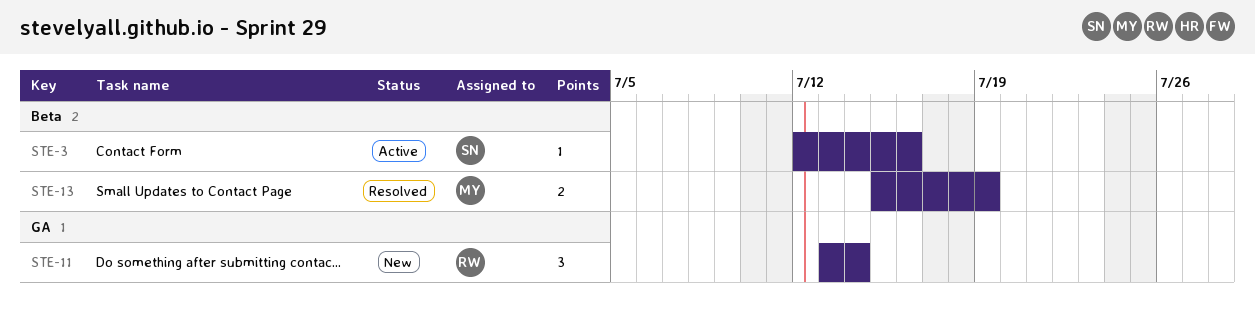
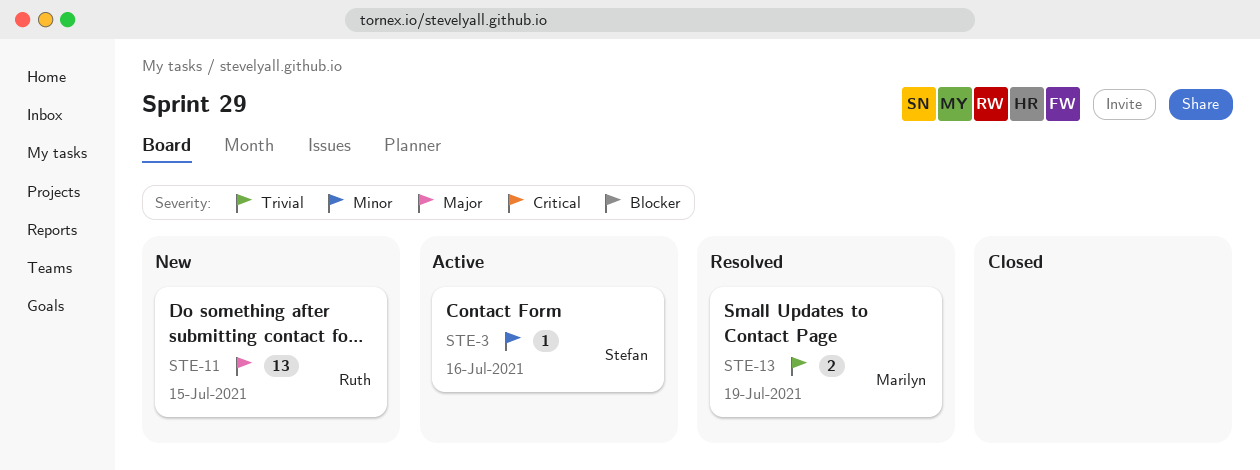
STE-11, estimate: 3 -> 13
STE-11, due: Jul 14 -> Jul 15

